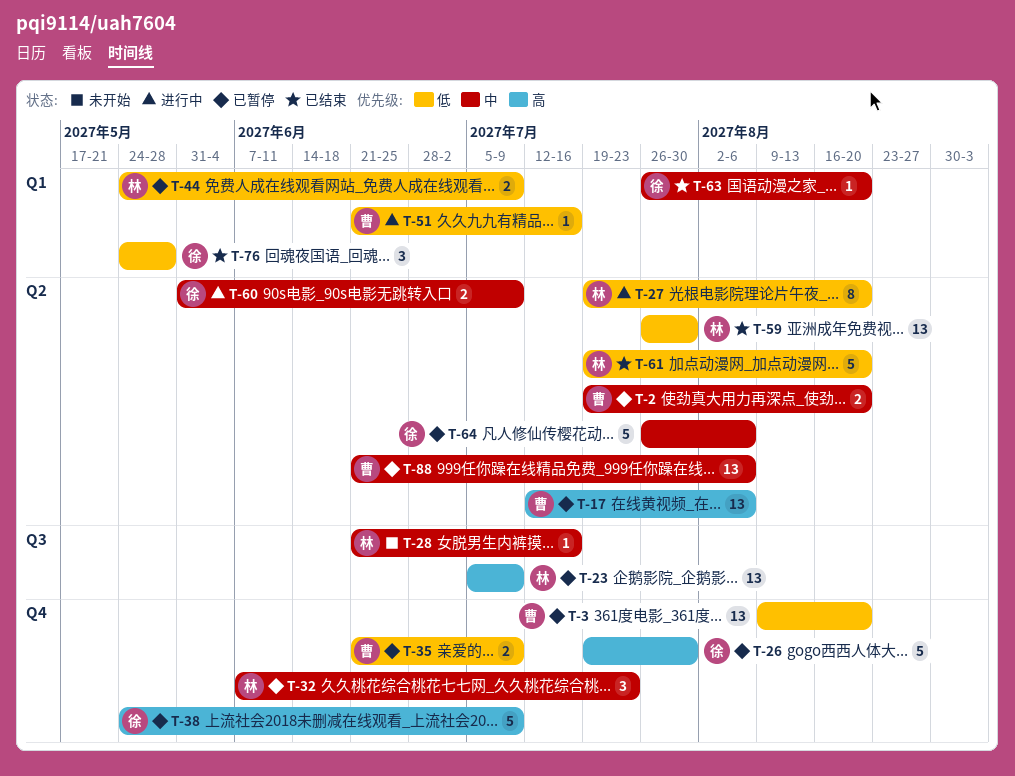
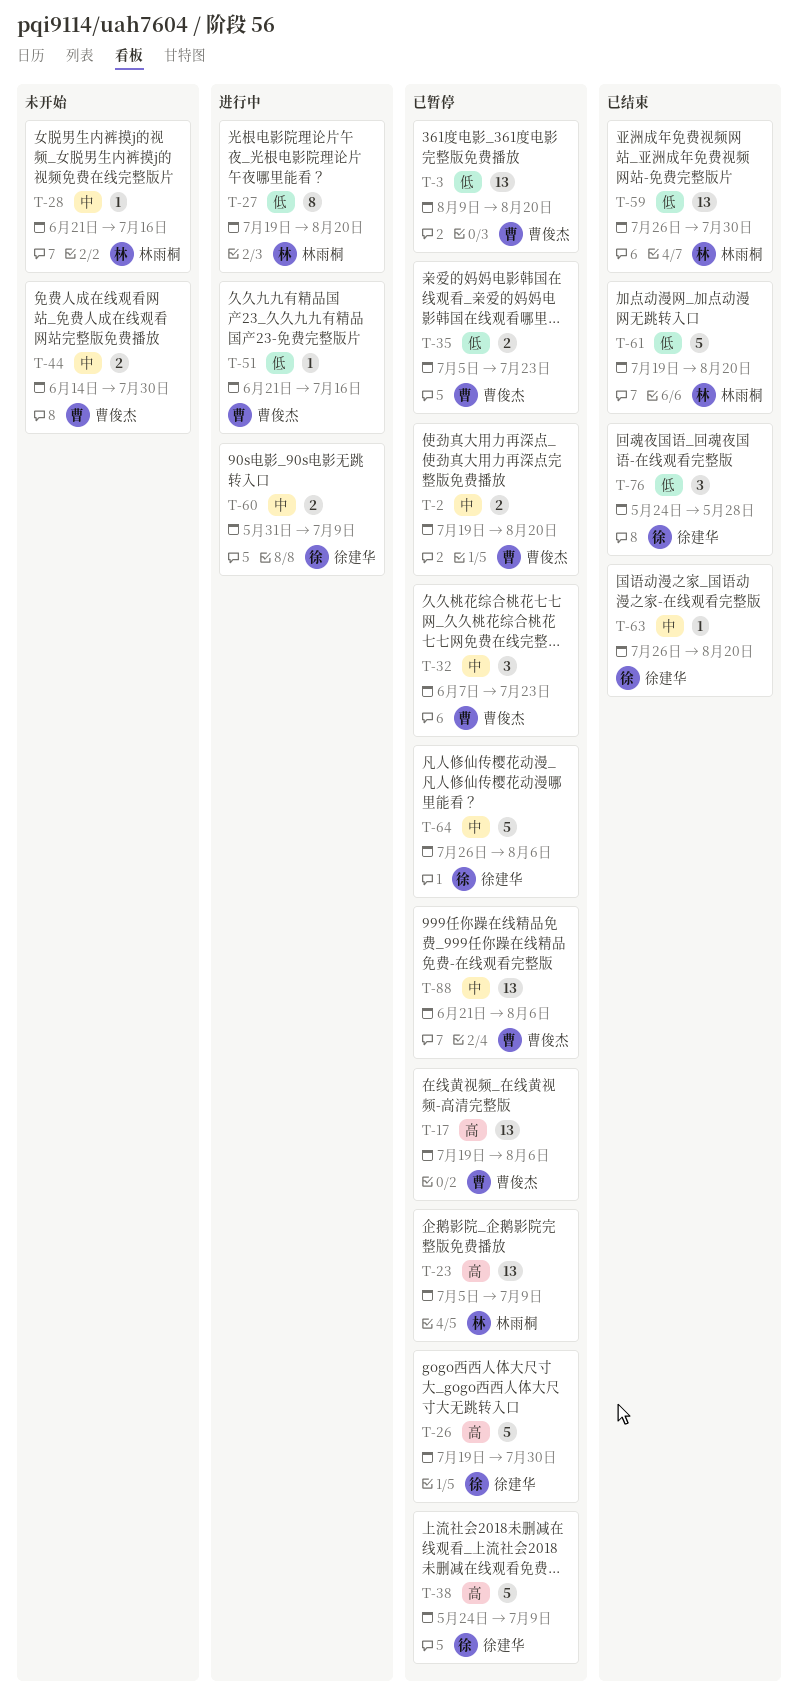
T-17, start: Jul 12 -> Jul 19
T-32, owner: 林雨桐 -> 曹俊杰
T-35, start: Jun 21 -> Jul 5
T-35, due: Jul 9 -> Jul 23
T-44, status: 已暂停 -> 未开始
T-44, owner: 林雨桐 -> 曹俊杰
T-44, priority: 低 -> 中
T-44, start: May 24 -> Jun 14
T-44, due: Jul 9 -> Jul 30

